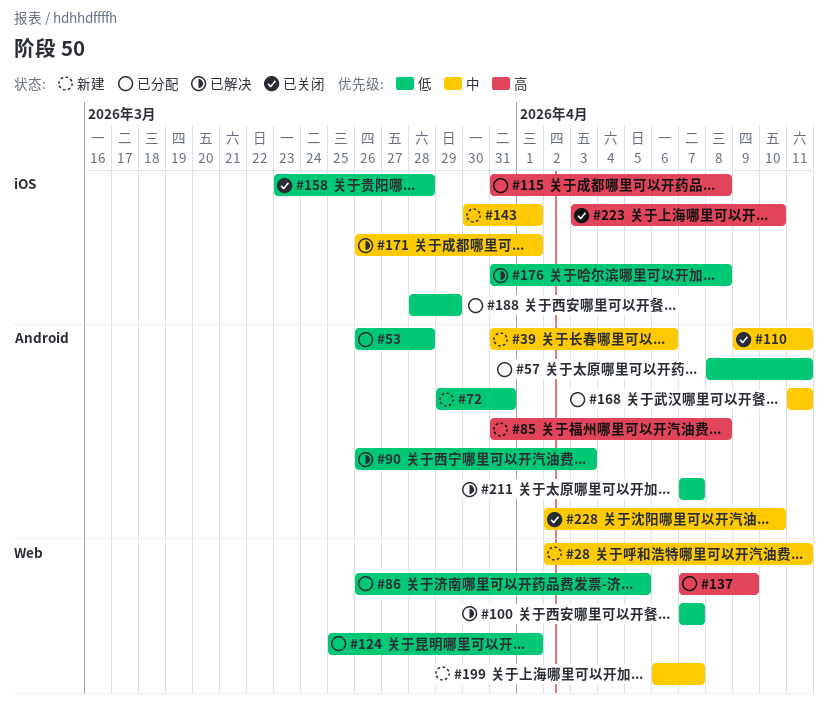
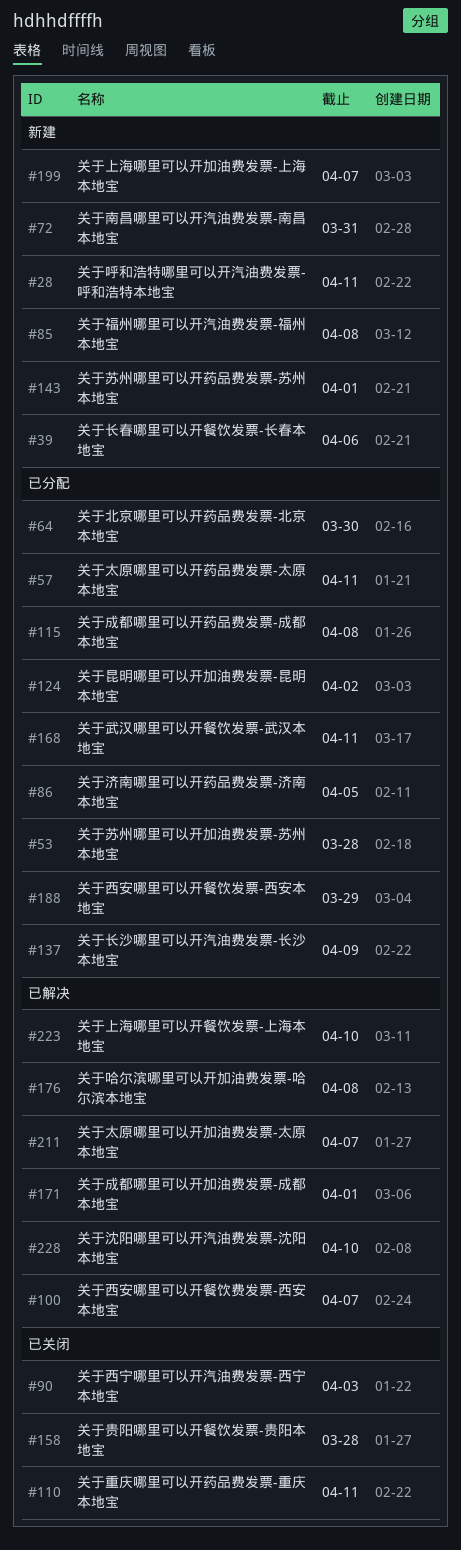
#64: none -> present
#90, status: 已解决 -> 已关闭
#124, due: Apr 1 -> Apr 2
#223, status: 已关闭 -> 已解决
#228, status: 已关闭 -> 已解决

